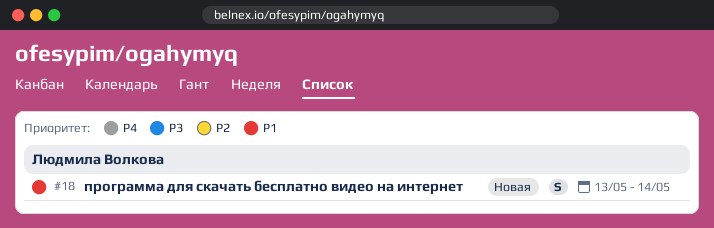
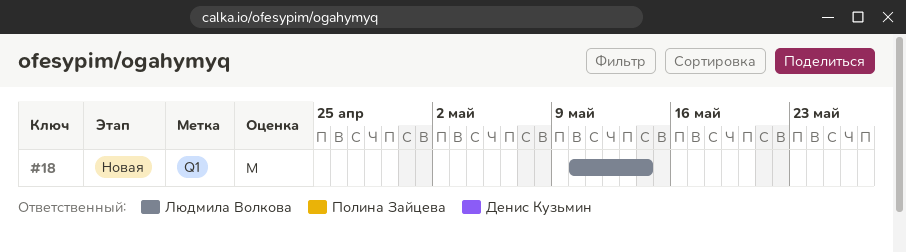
#18, estimate: S -> M
#18, start: May 13 -> May 10

